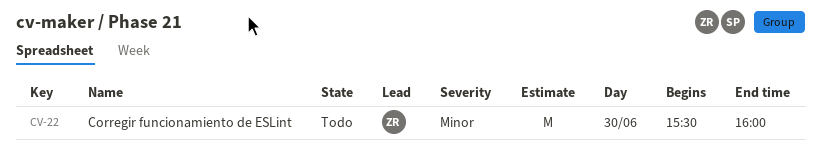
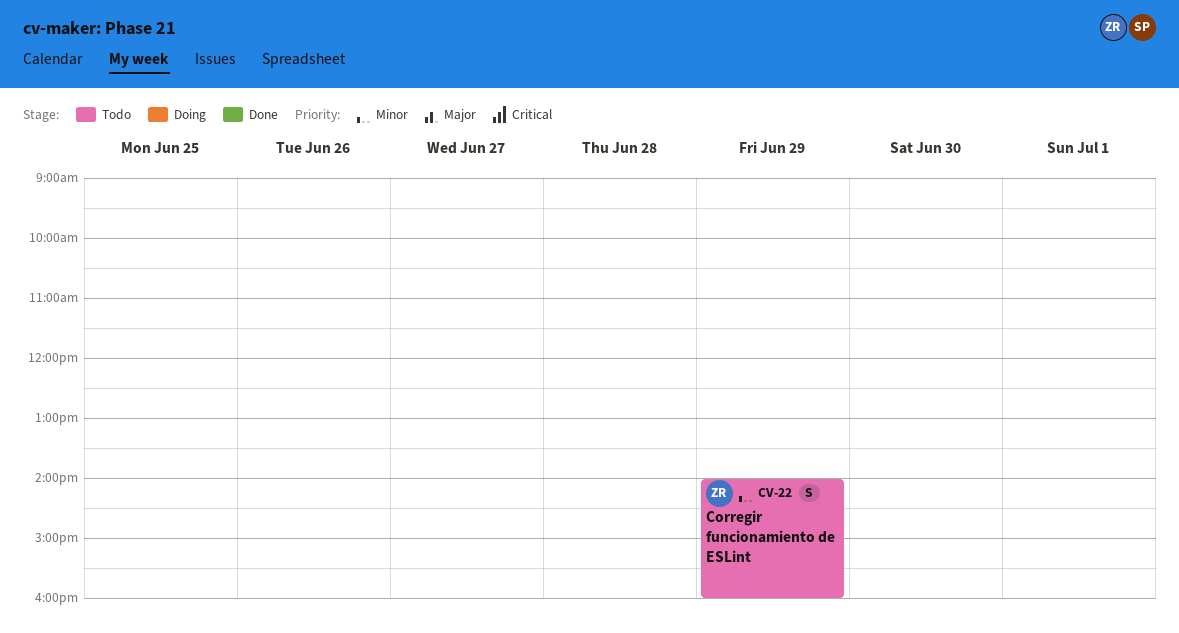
CV-22, estimate: M -> S
CV-22, day: Jun 30 -> Jun 29
CV-22, begins: 15:30 -> 14:00

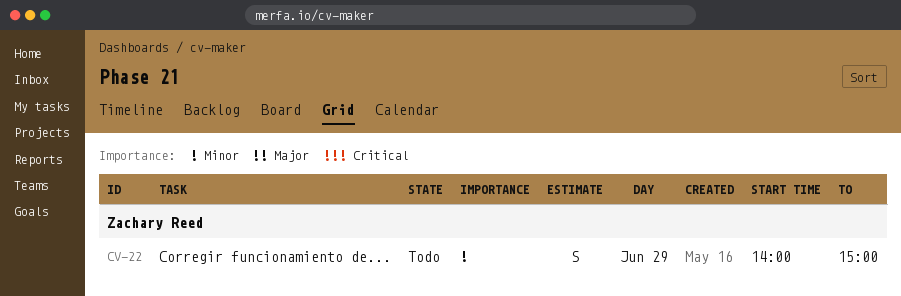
CV-22, ends: 16:00 -> 15:00

